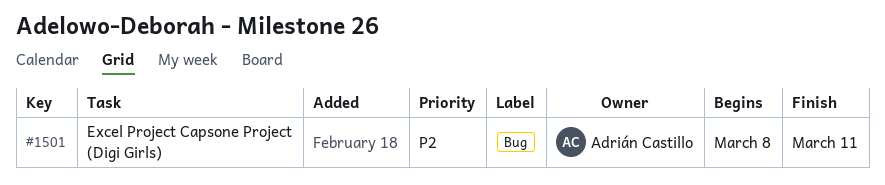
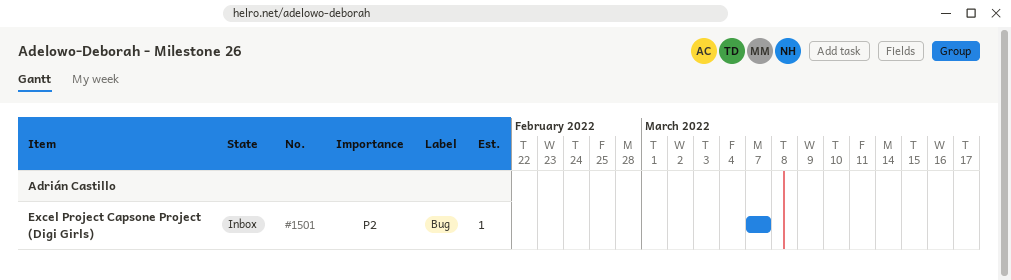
#1501, start: Mar 8 -> Mar 7
#1501, due: Mar 11 -> Mar 7

